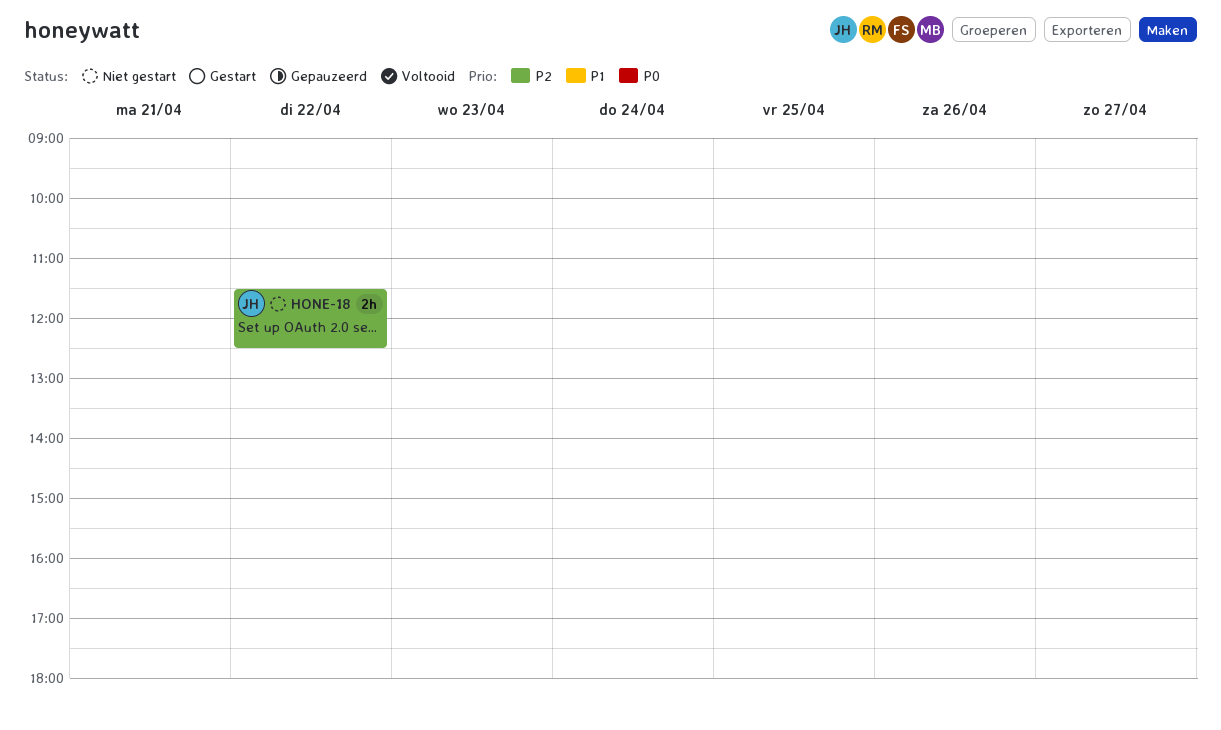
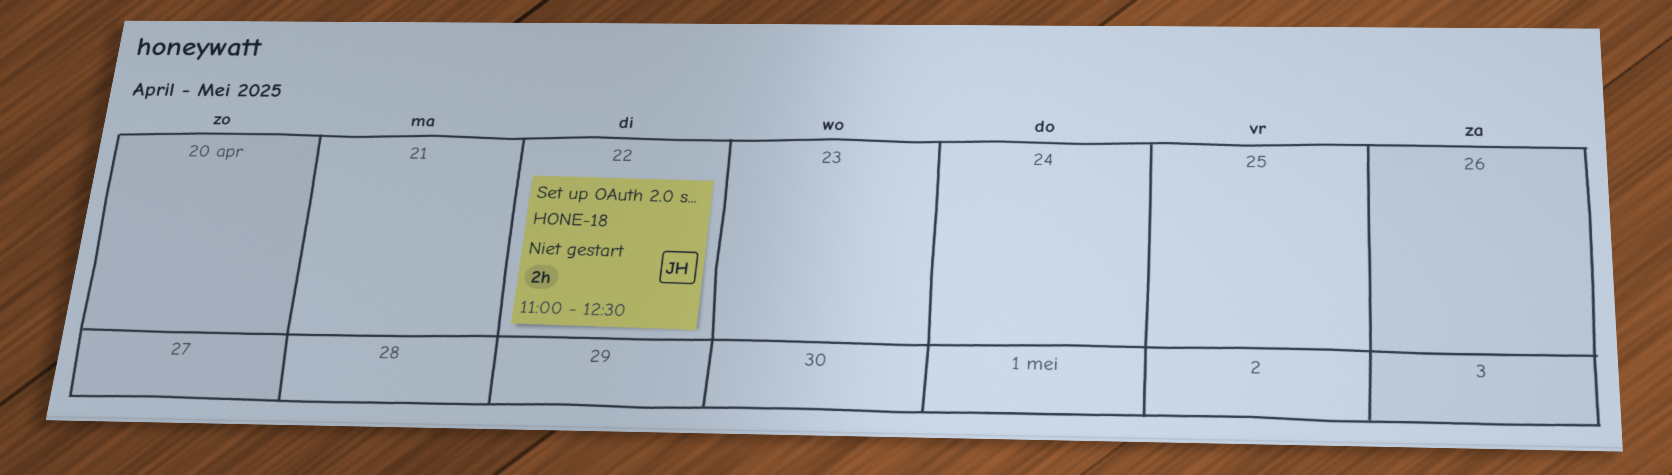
HONE-18, begins: 11:30 -> 11:00

